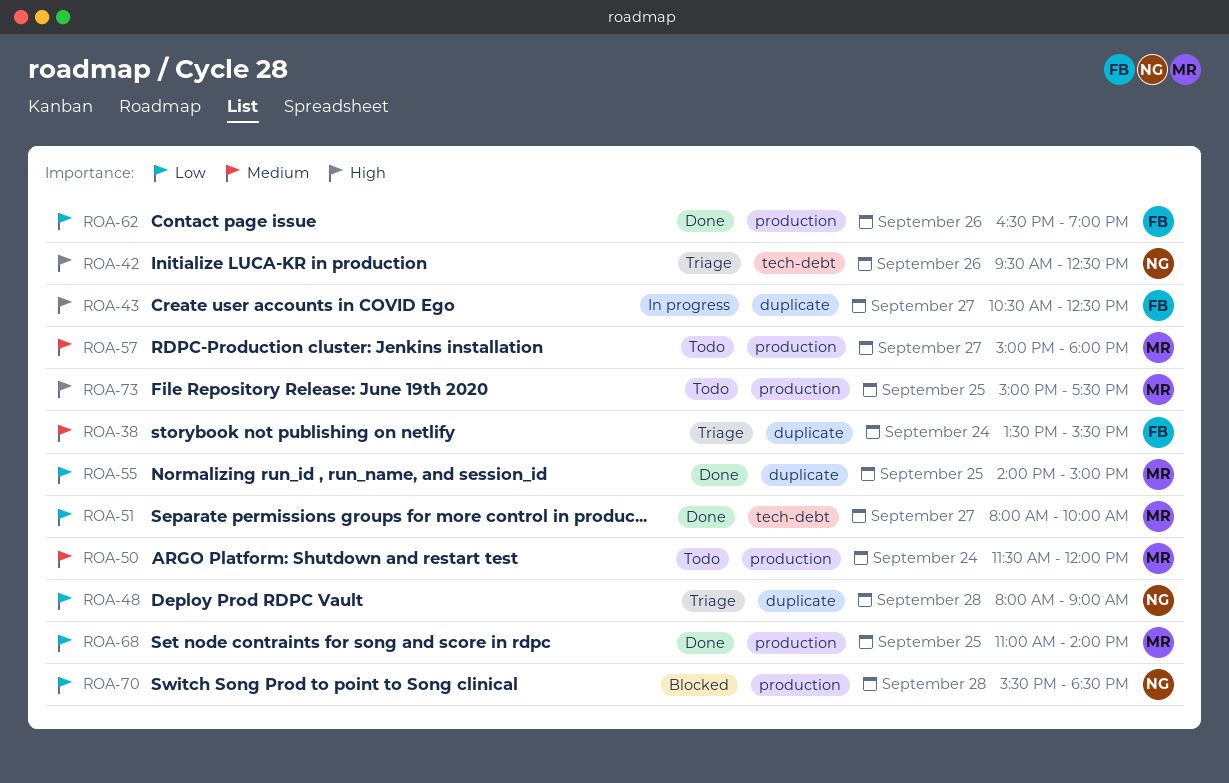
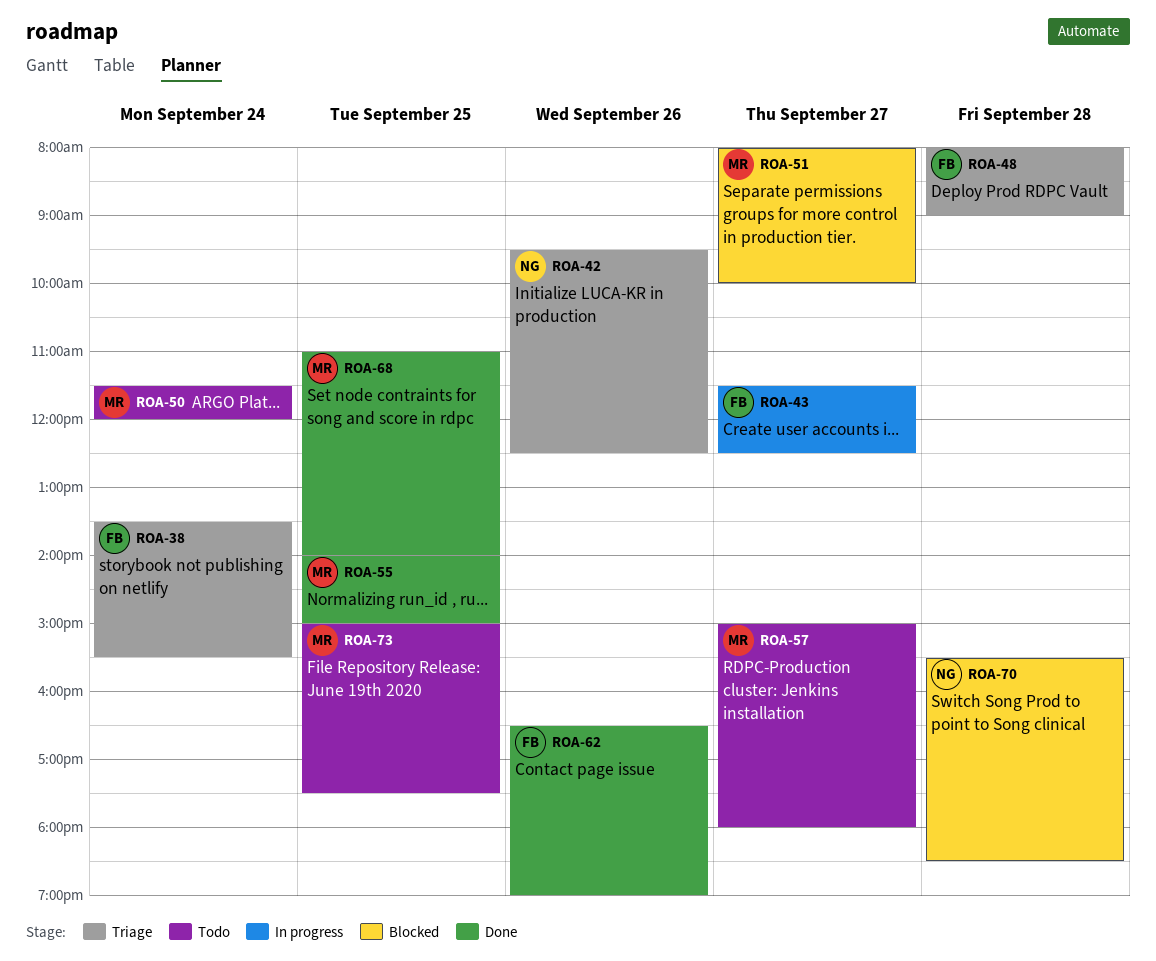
ROA-43, begins: 10:30 -> 11:30
ROA-48, owner: NG -> FB
ROA-51, status: Done -> Blocked

